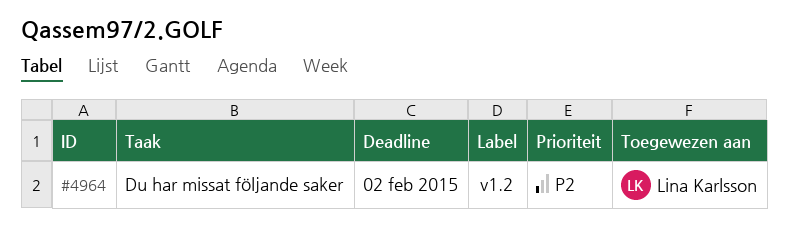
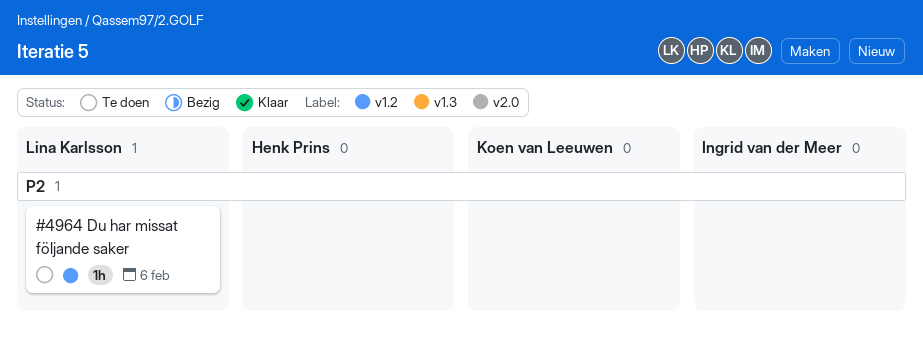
#4964, due: Feb 2 -> Feb 6

